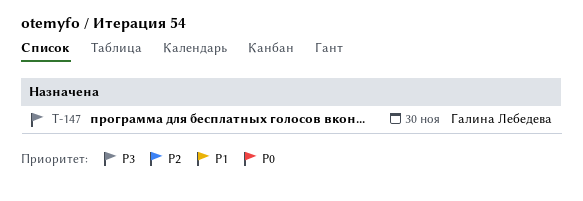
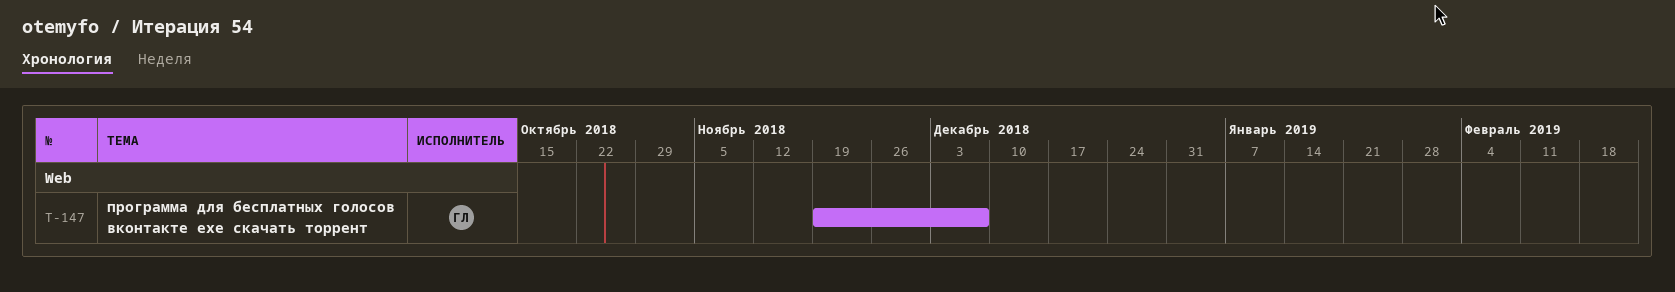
T-147, due: Nov 30 -> Dec 7

